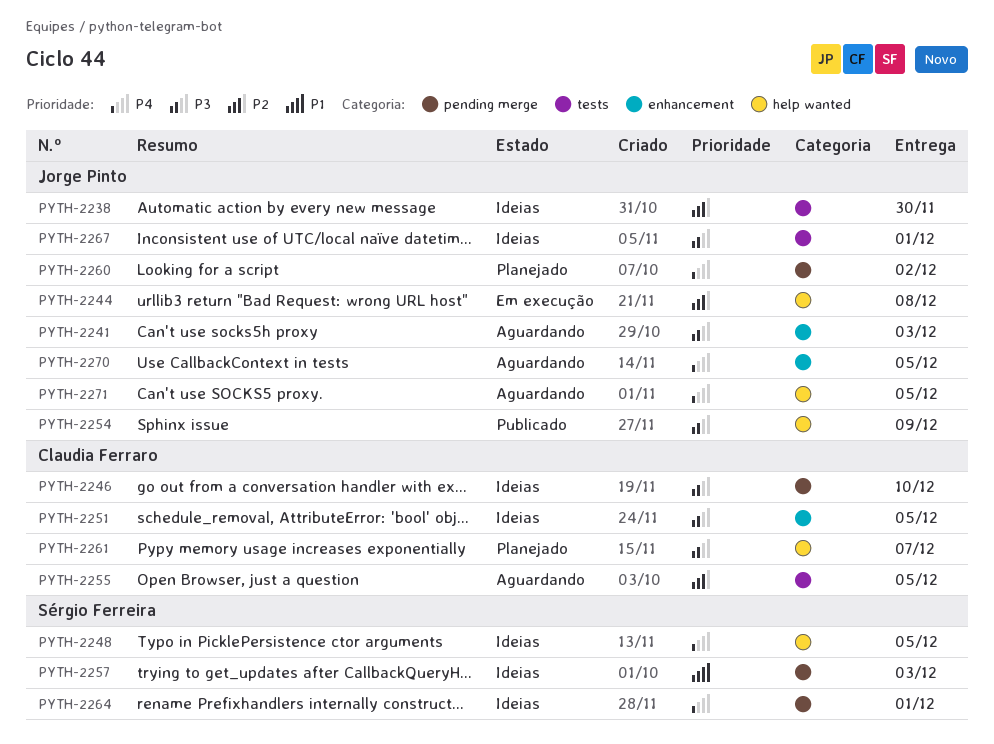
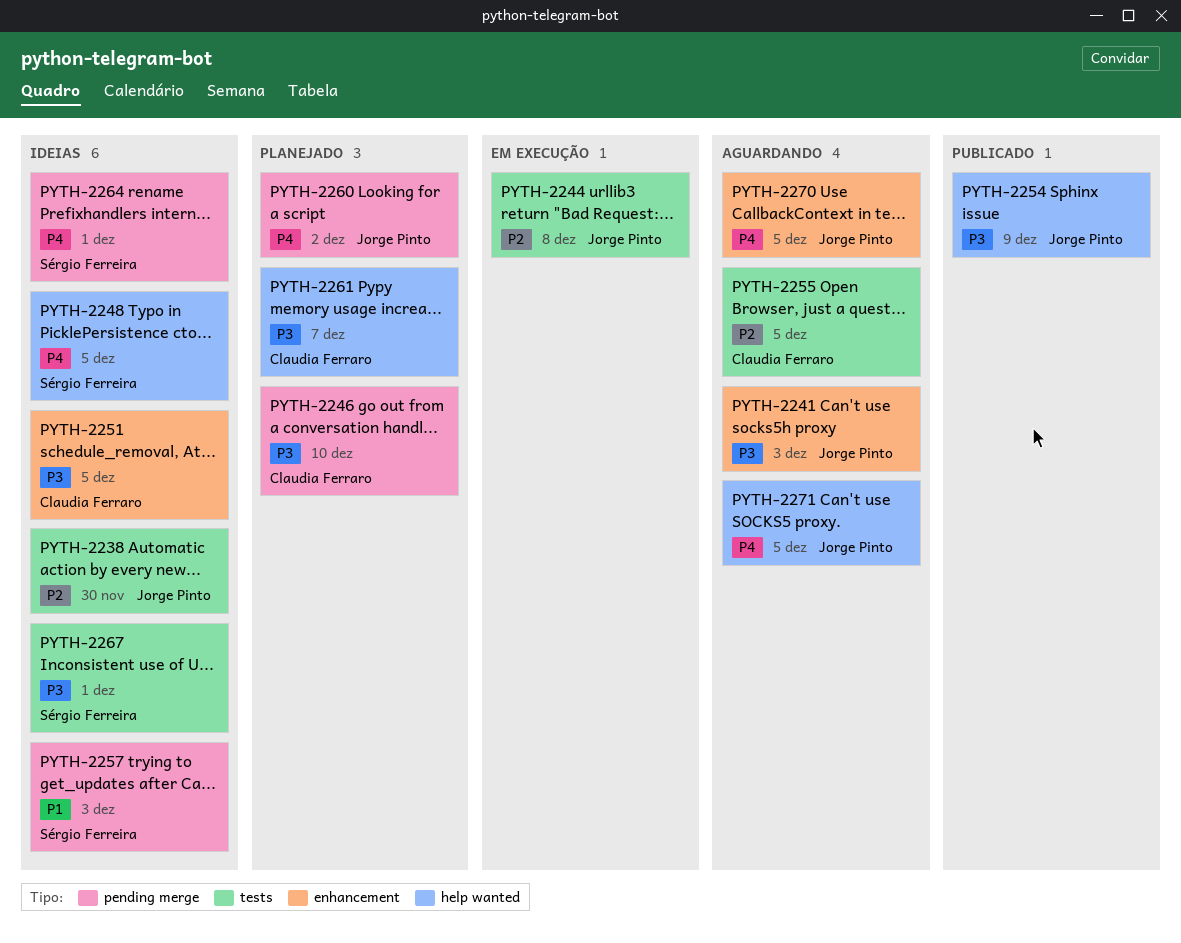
PYTH-2244, label: help wanted -> tests
PYTH-2246, status: Ideias -> Planejado
PYTH-2267, owner: Jorge Pinto -> Sérgio Ferreira

